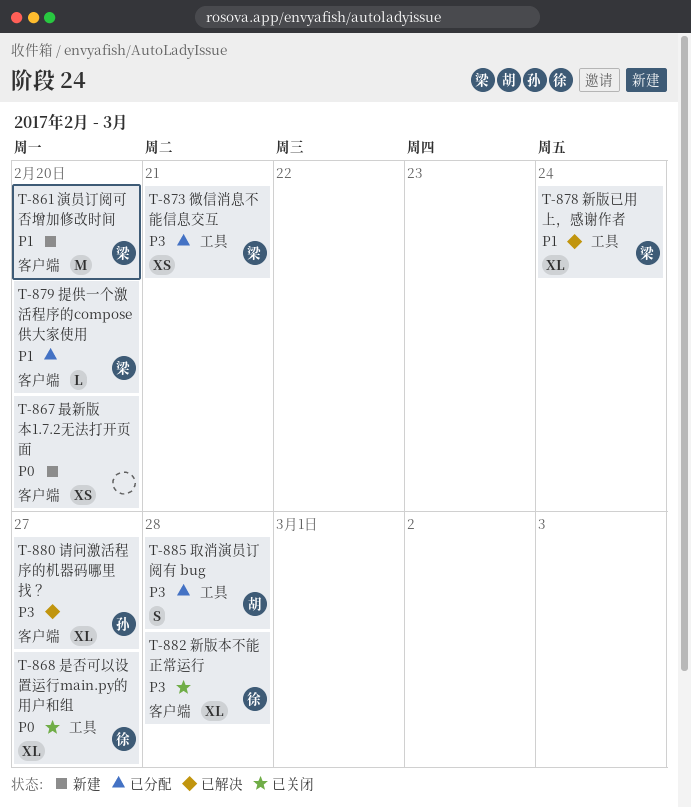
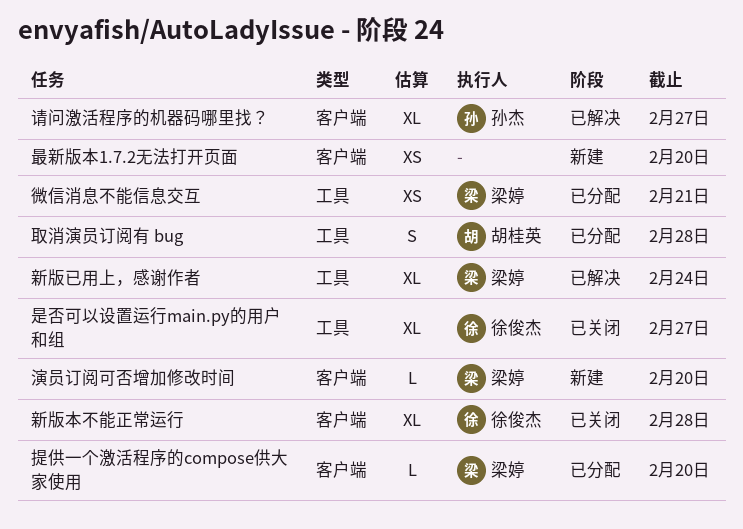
演员订阅可否增加修改时间, estimate: M -> L

